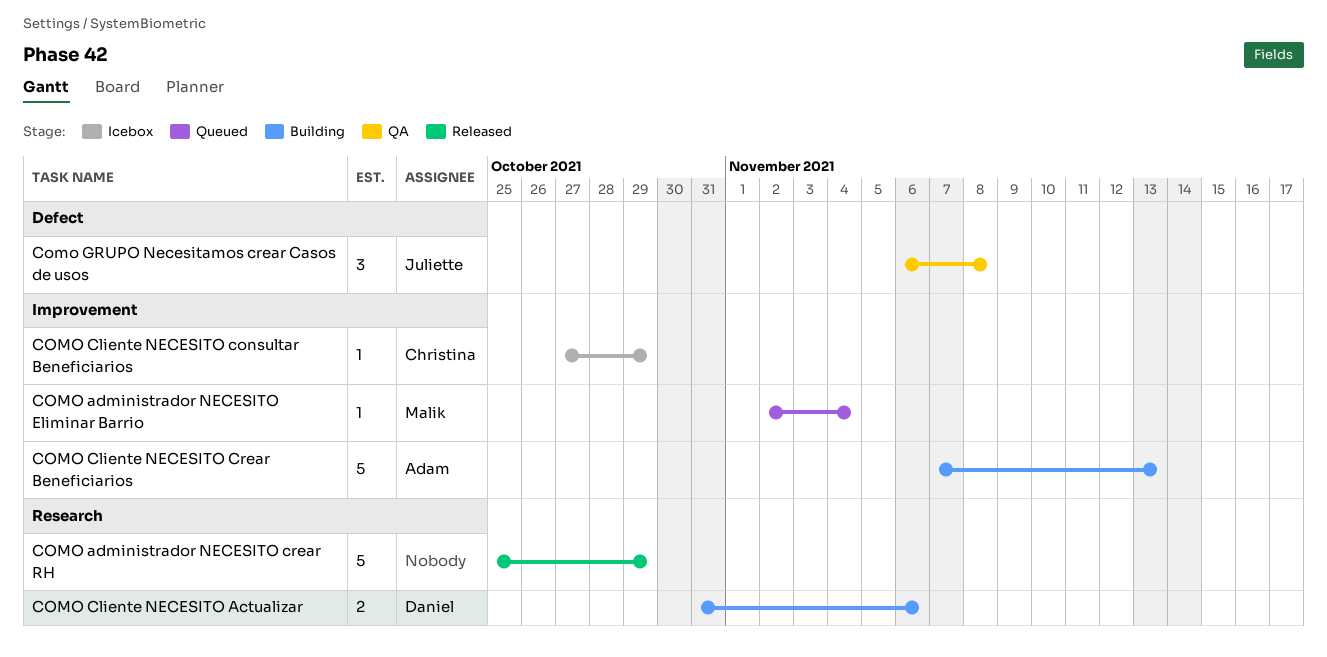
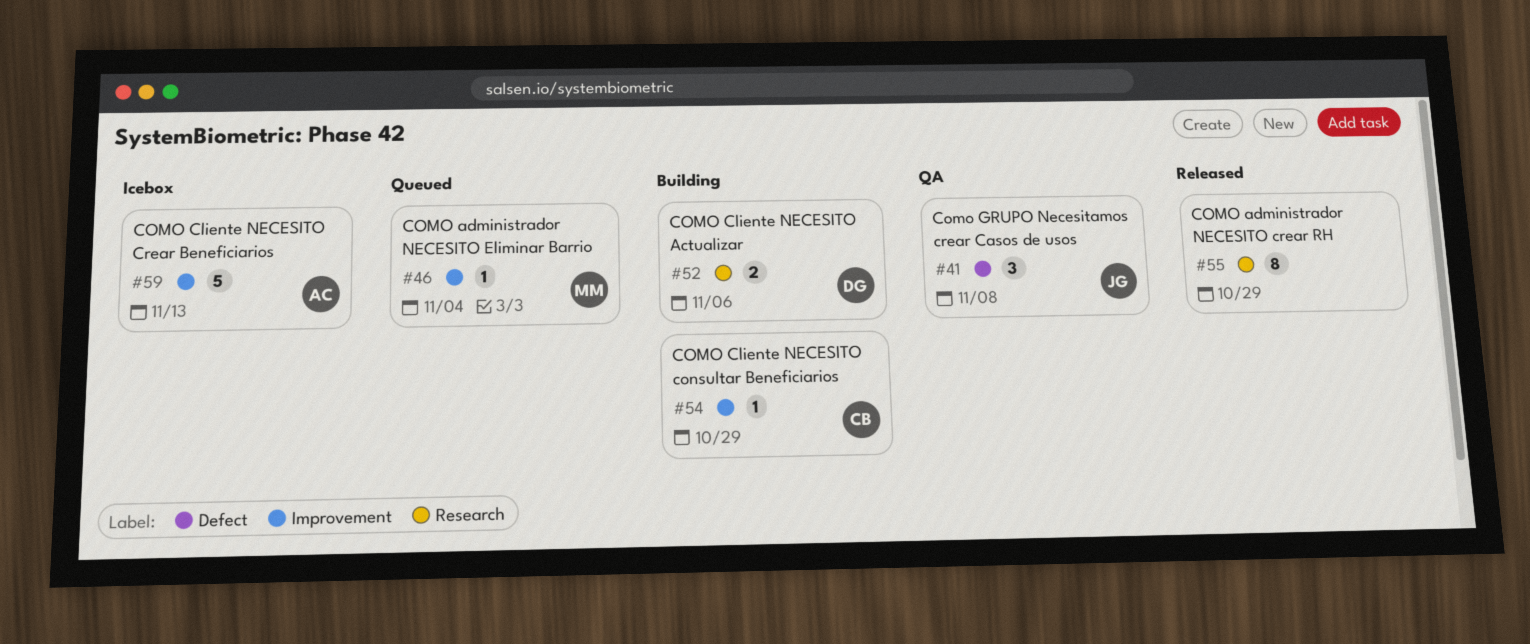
COMO administrador NECESITO crear RH, estimate: 5 -> 8
COMO Cliente NECESITO consultar Beneficiarios, status: Icebox -> Building
COMO Cliente NECESITO Crear Beneficiarios, status: Building -> Icebox

